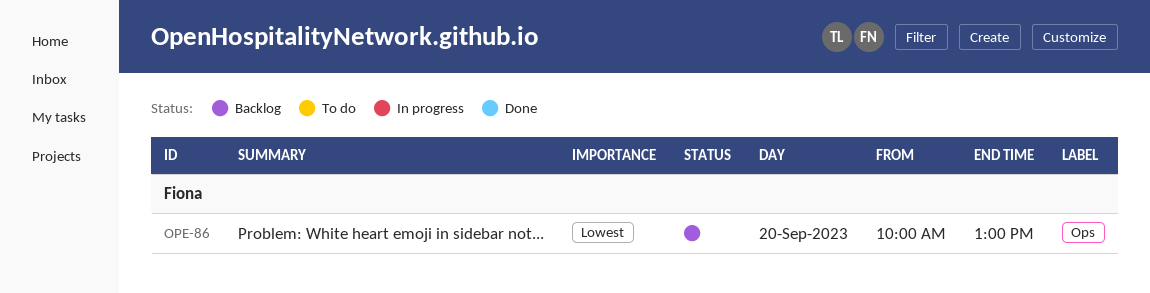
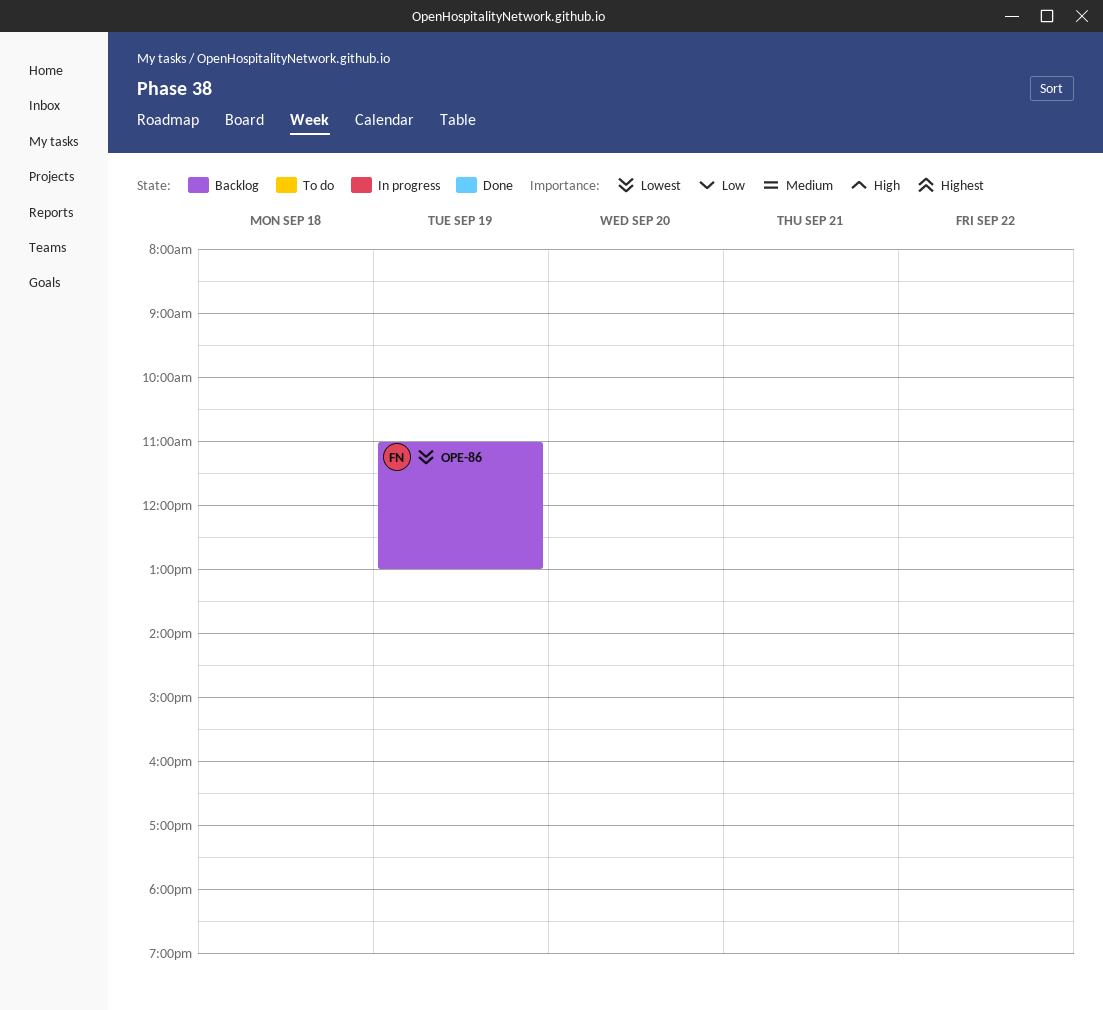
OPE-86, day: Sep 20 -> Sep 19
OPE-86, begins: 10:00 -> 11:00

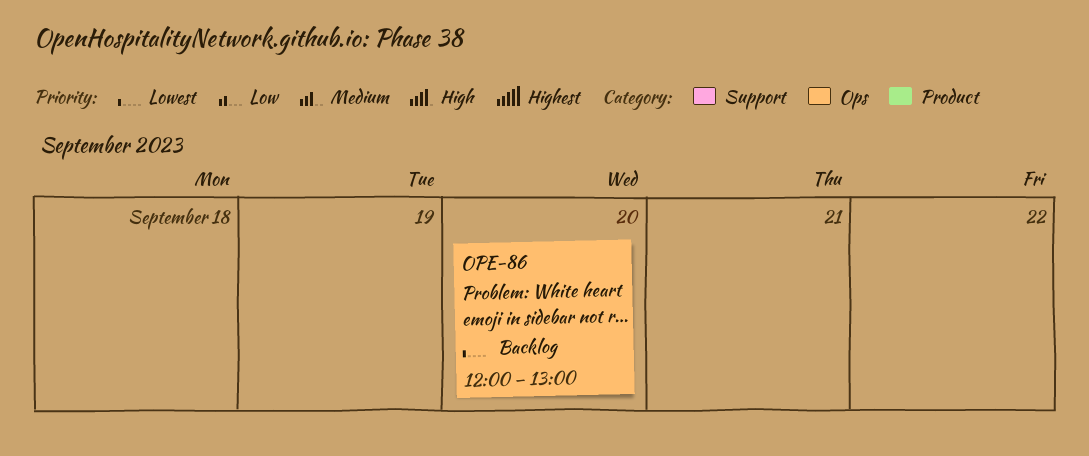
OPE-86, day: Sep 19 -> Sep 20
OPE-86, begins: 11:00 -> 12:00

